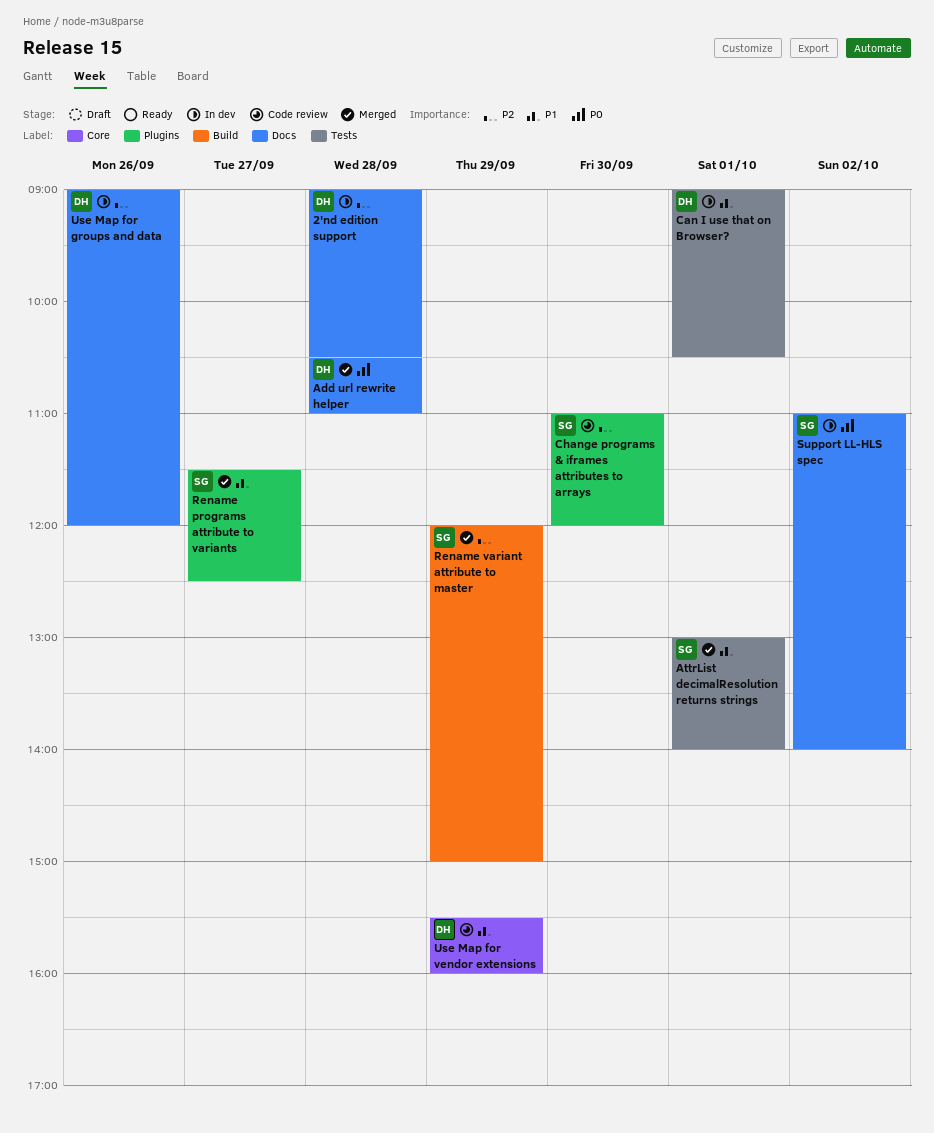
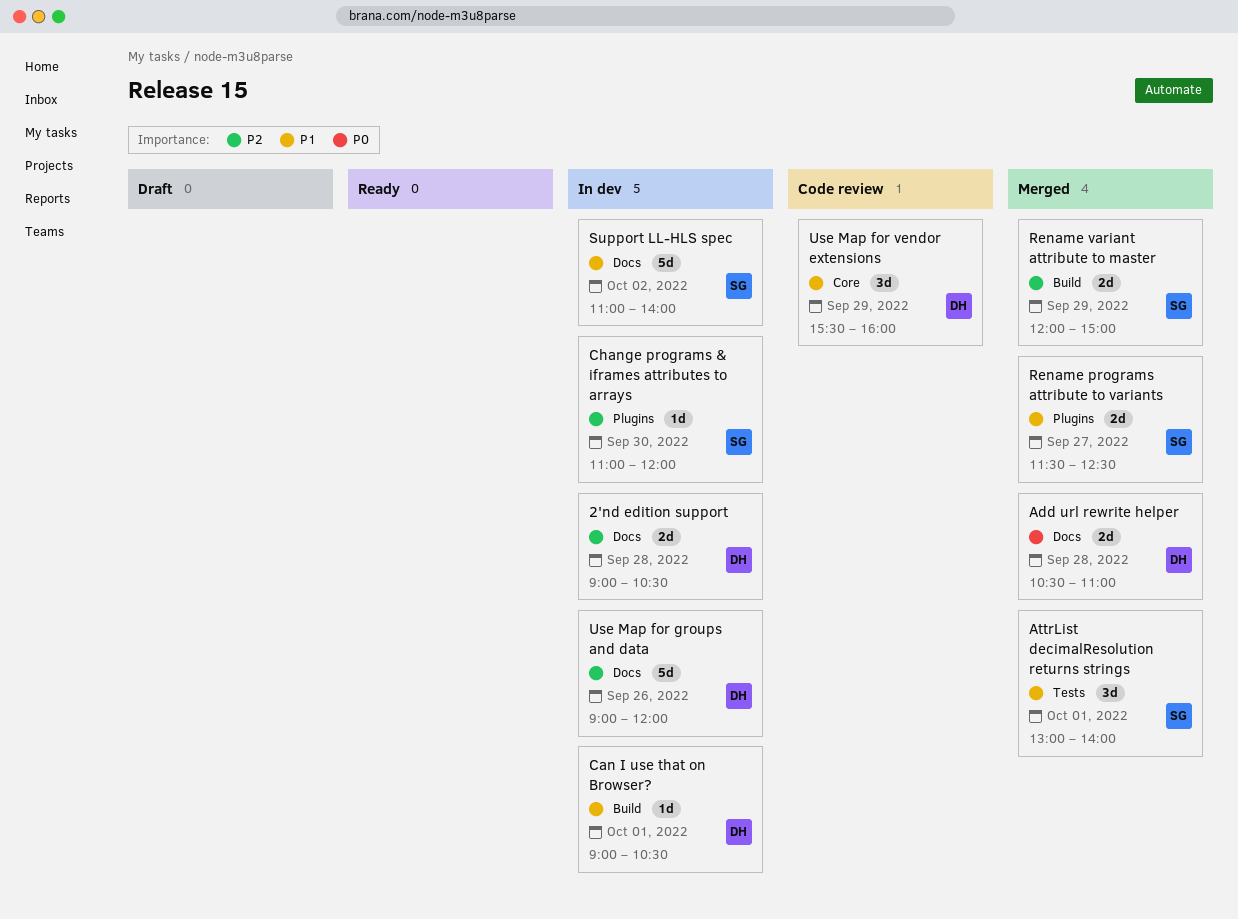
Can I use that on Browser?, label: Tests -> Build
Change programs & iframes attributes to arrays, status: Code review -> In dev
Support LL-HLS spec, priority: P0 -> P1

